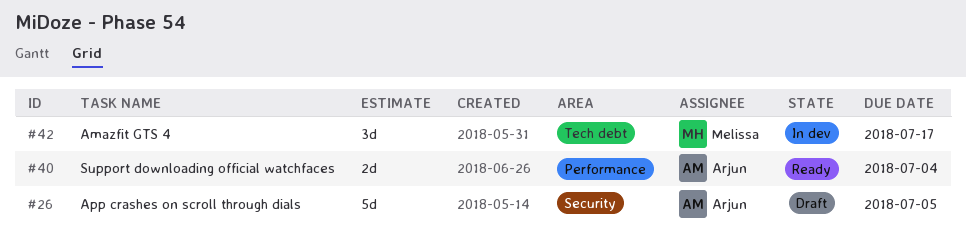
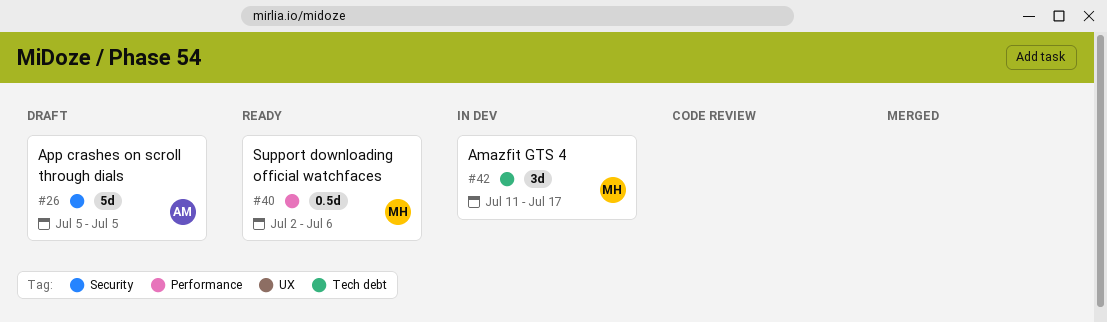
#40, owner: Arjun -> Melissa
#40, estimate: 2d -> 0.5d
#40, due: Jul 4 -> Jul 6

